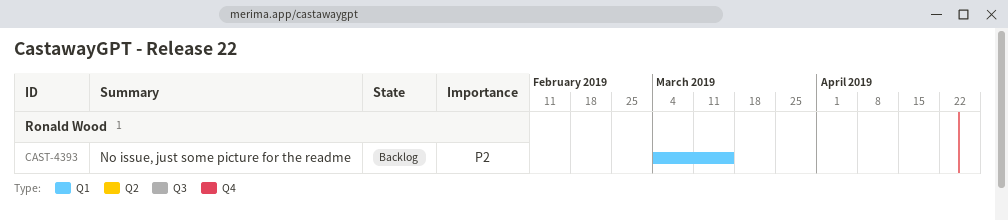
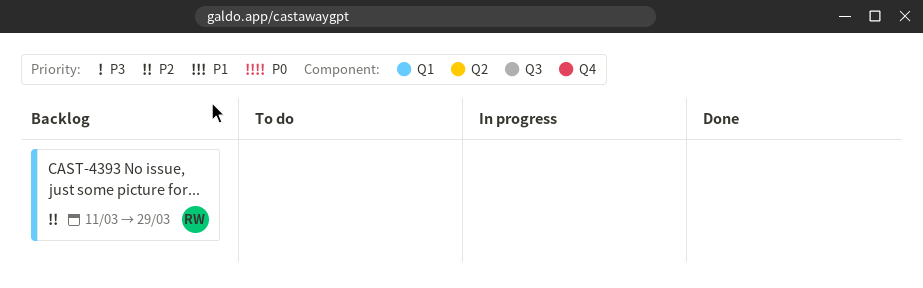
CAST-4393, start: Mar 4 -> Mar 11
CAST-4393, due: Mar 15 -> Mar 29

